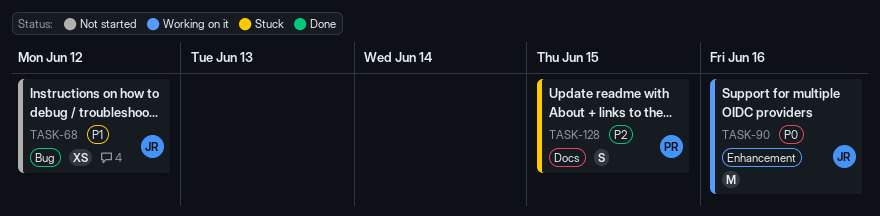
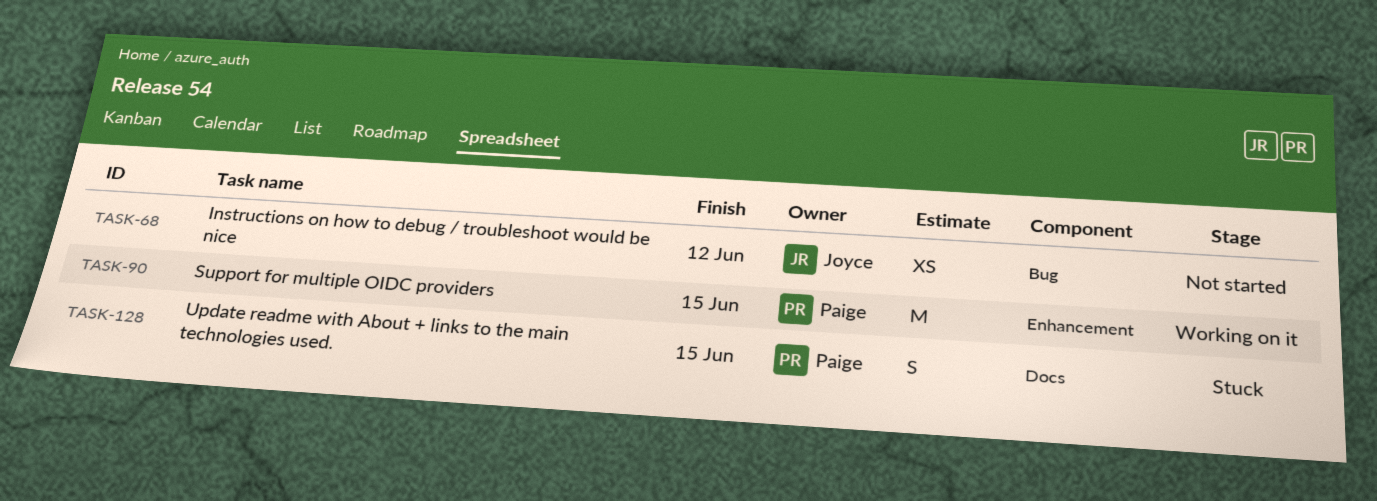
TASK-90, owner: Joyce -> Paige
TASK-90, due: Jun 16 -> Jun 15

